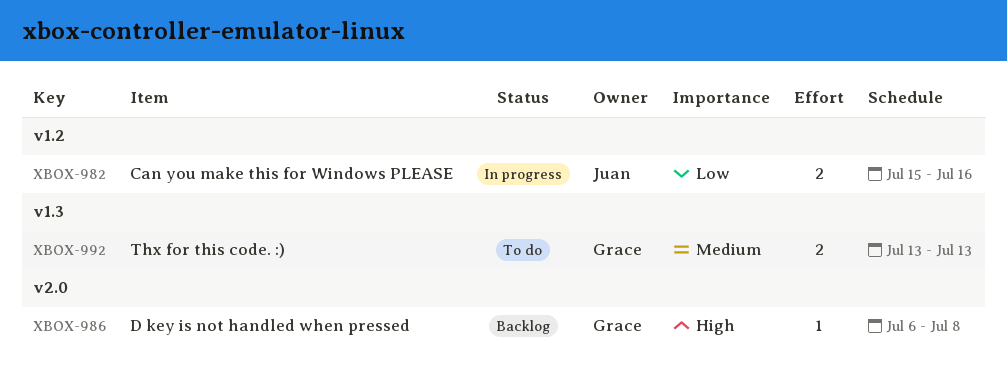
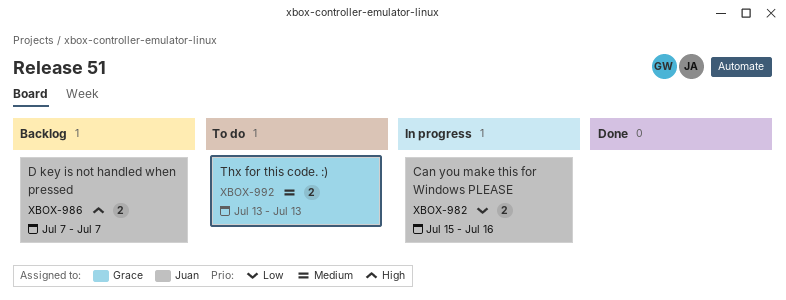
XBOX-986, owner: Grace -> Juan
XBOX-986, estimate: 1 -> 2
XBOX-986, start: Jul 6 -> Jul 7
XBOX-986, due: Jul 8 -> Jul 7

